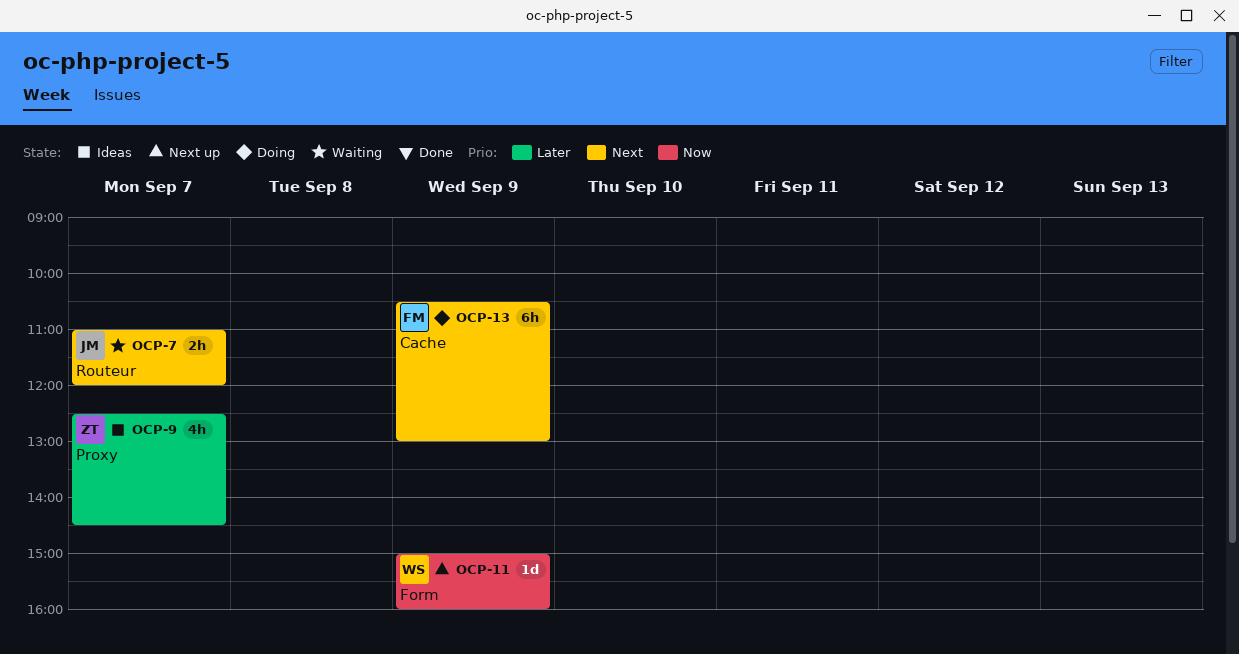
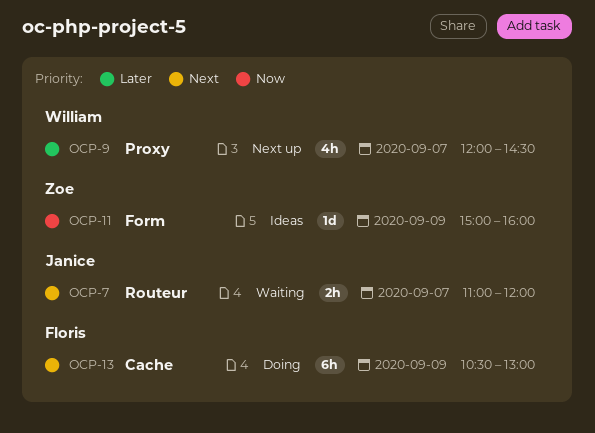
OCP-9, status: Ideas -> Next up
OCP-9, owner: Zoe -> William
OCP-9, begins: 12:30 -> 12:00
OCP-11, status: Next up -> Ideas
OCP-11, owner: William -> Zoe

